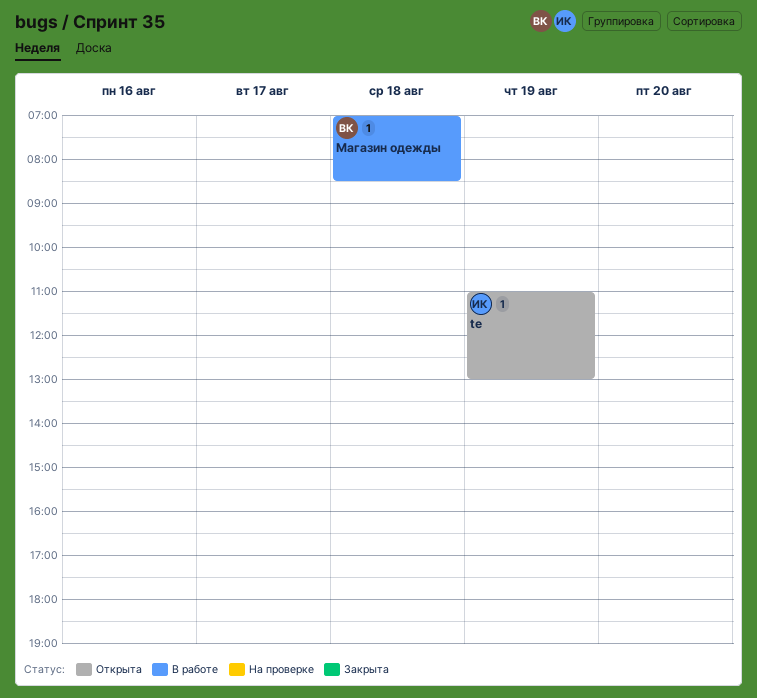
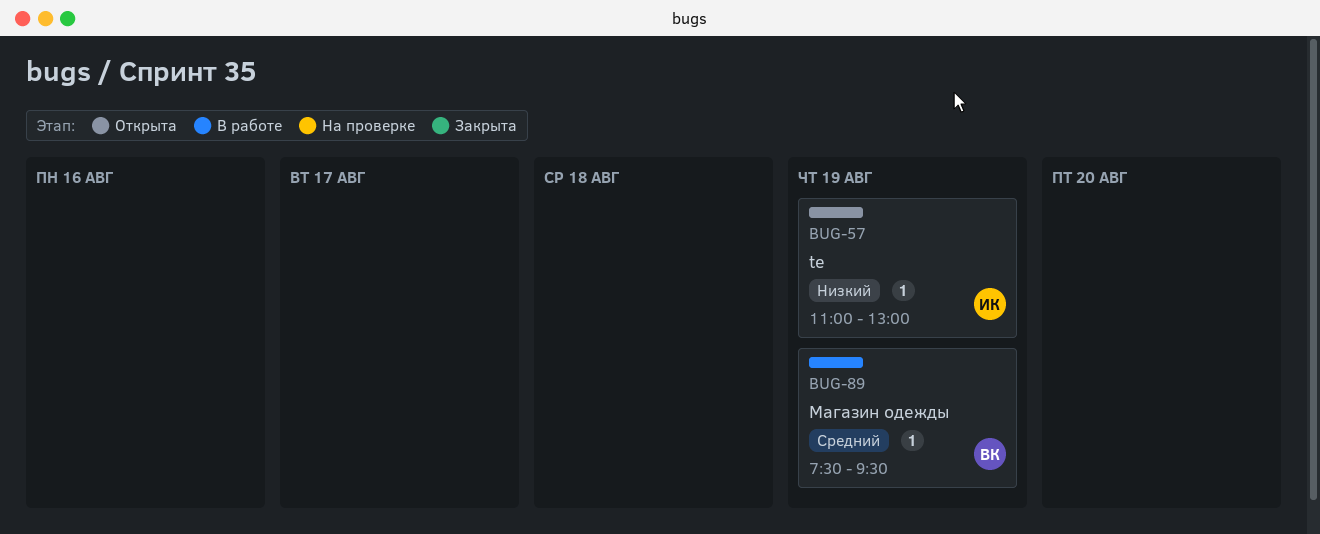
Магазин одежды, day: Aug 18 -> Aug 19
Магазин одежды, begins: 07:00 -> 07:30
Магазин одежды, ends: 08:30 -> 09:30

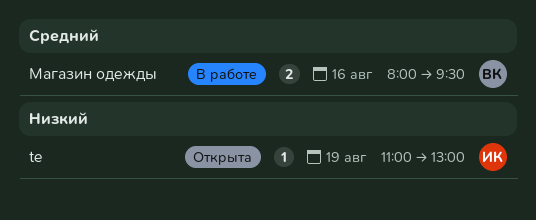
Магазин одежды, estimate: 1 -> 2
Магазин одежды, day: Aug 19 -> Aug 16
Магазин одежды, begins: 07:30 -> 08:00

